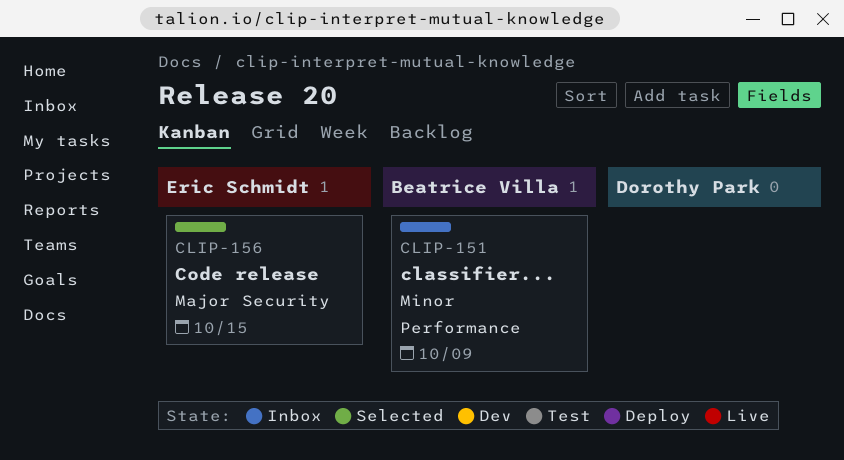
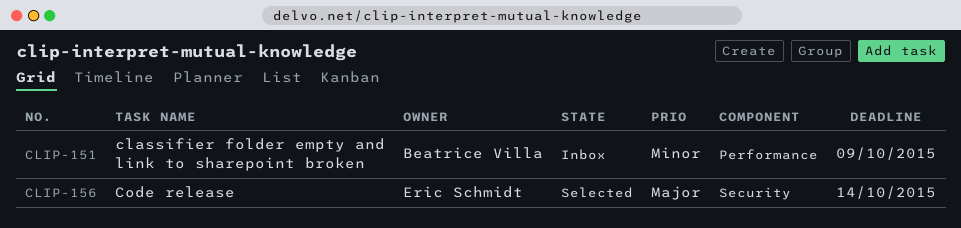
CLIP-156, due: Oct 15 -> Oct 14

